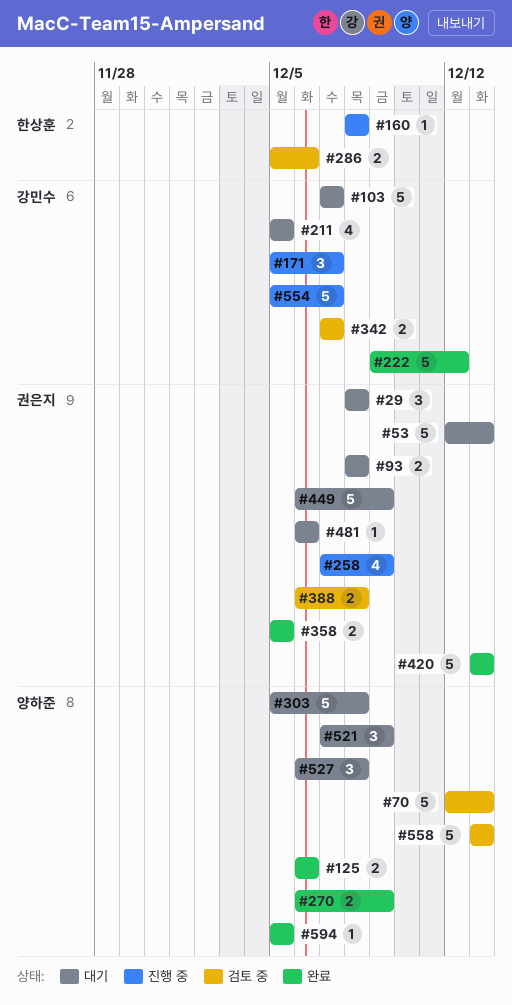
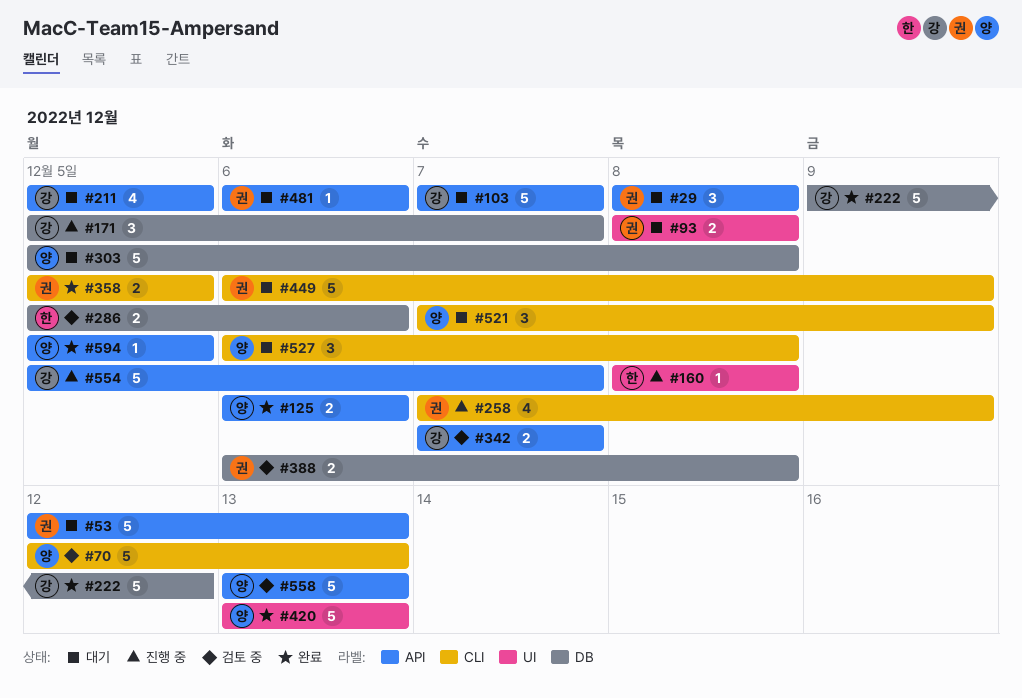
#270: present -> none
#420, owner: 권은지 -> 양하준

